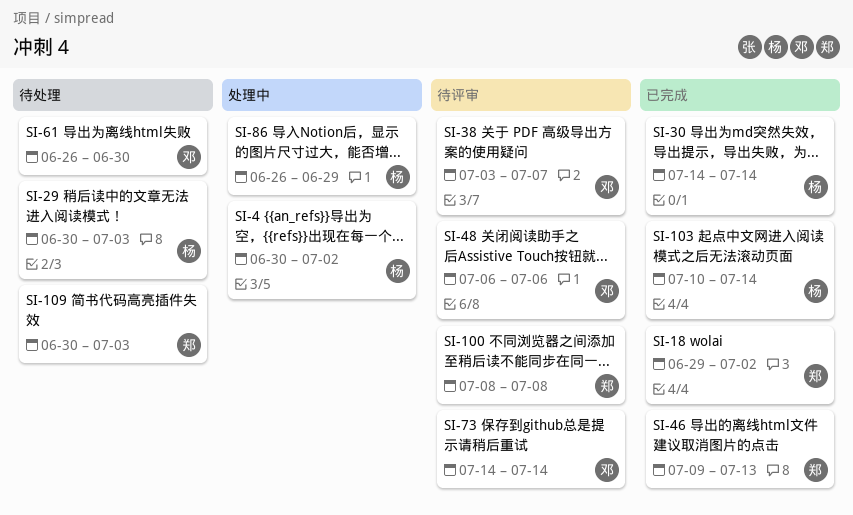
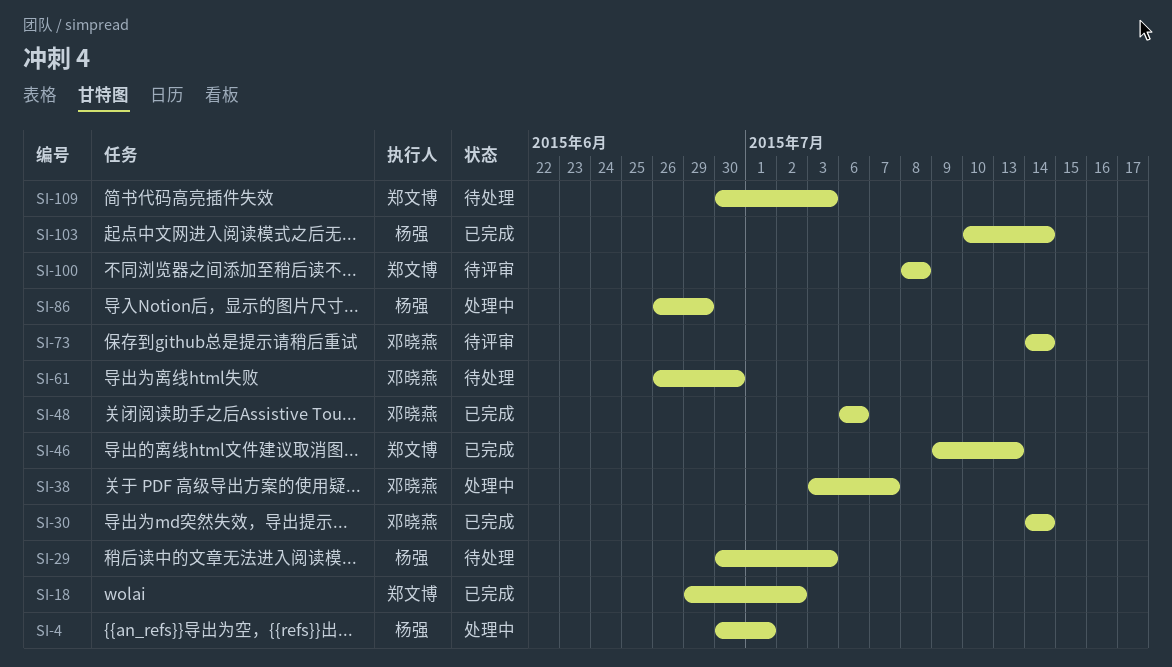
SI-4, due: Jul 2 -> Jul 1
SI-30, owner: 杨强 -> 邓晓燕
SI-38, status: 待评审 -> 处理中
SI-48, status: 待评审 -> 已完成

